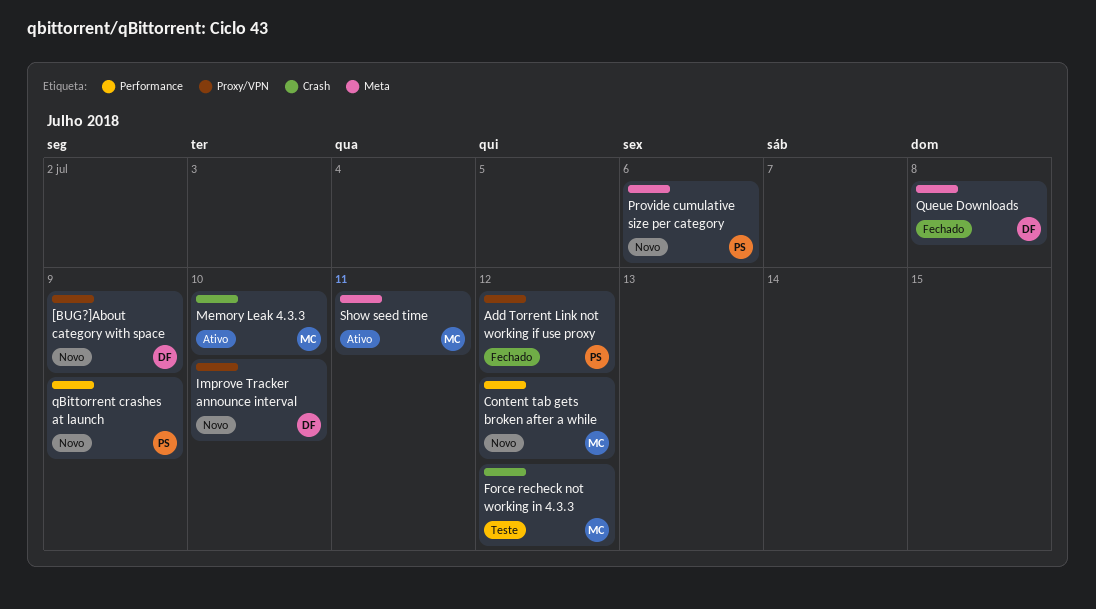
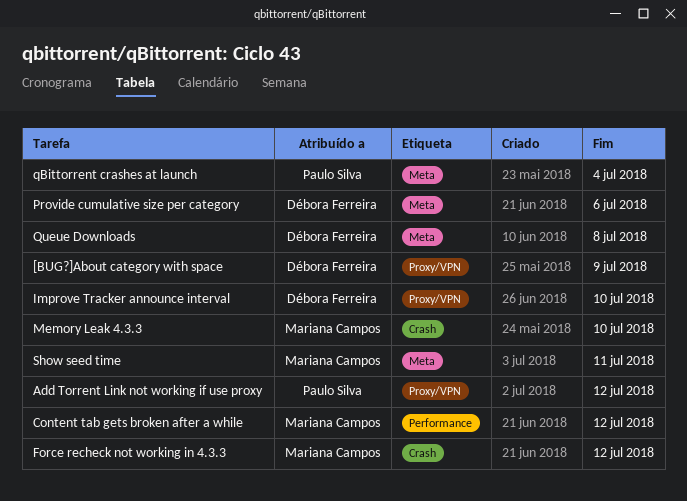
Provide cumulative size per category, owner: Paulo Silva -> Débora Ferreira
qBittorrent crashes at launch, label: Performance -> Meta
qBittorrent crashes at launch, due: Jul 9 -> Jul 4

